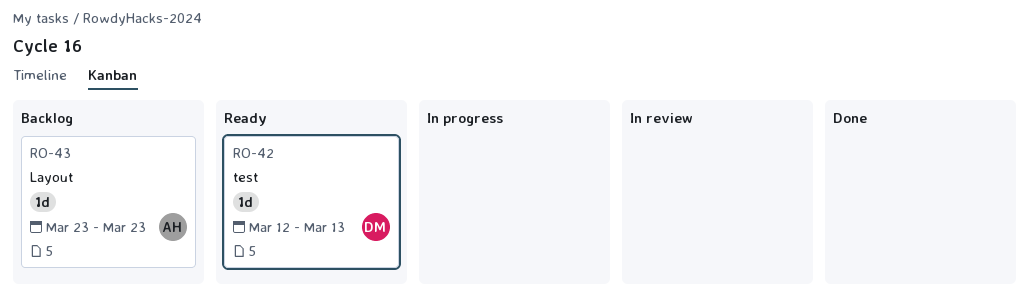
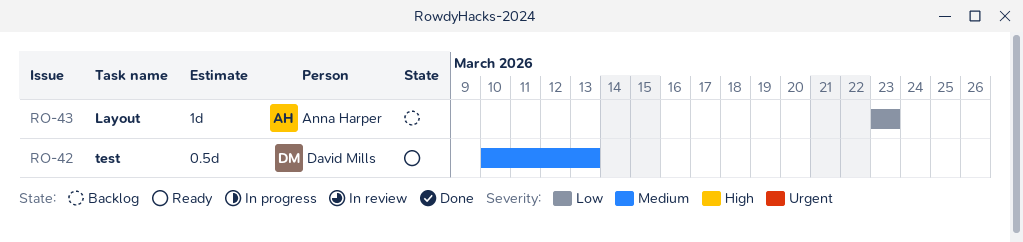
RO-42, estimate: 1d -> 0.5d
RO-42, start: Mar 12 -> Mar 10

